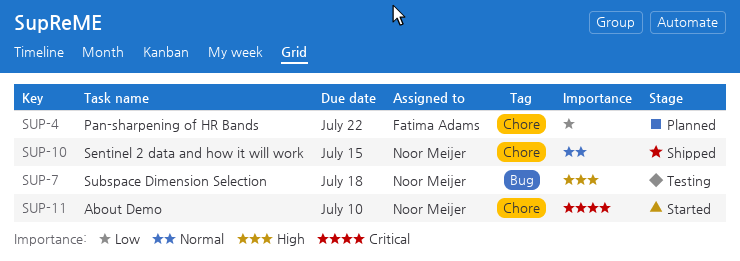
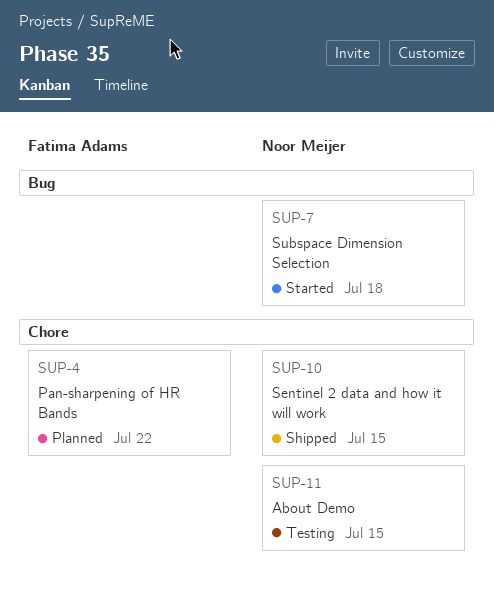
SUP-7, status: Testing -> Started
SUP-11, status: Started -> Testing
SUP-11, due: Jul 10 -> Jul 15

